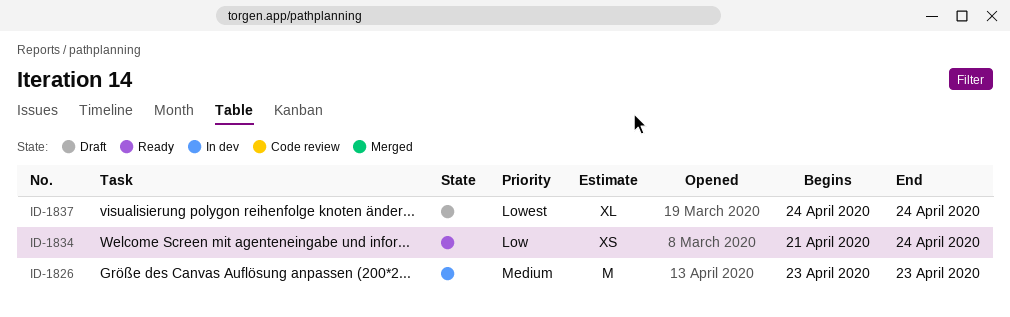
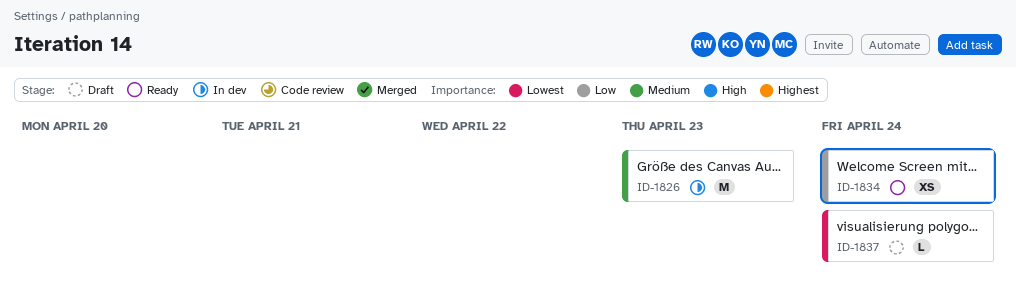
ID-1837, estimate: XL -> L

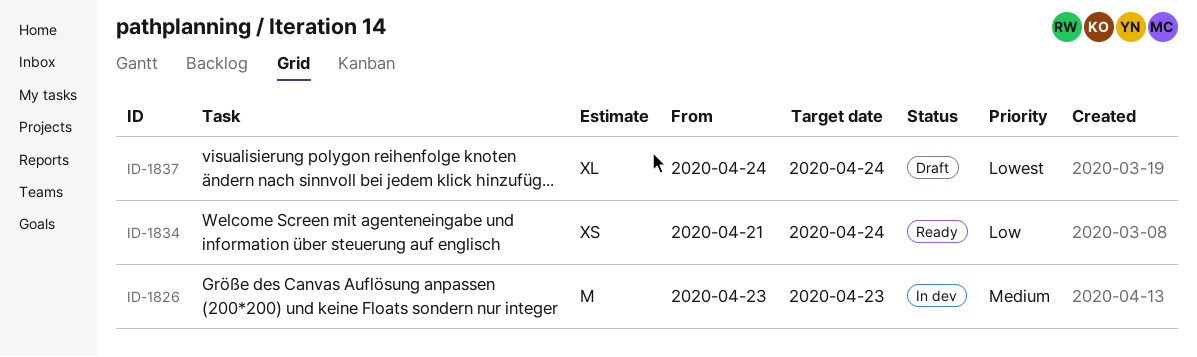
ID-1837, estimate: L -> XL

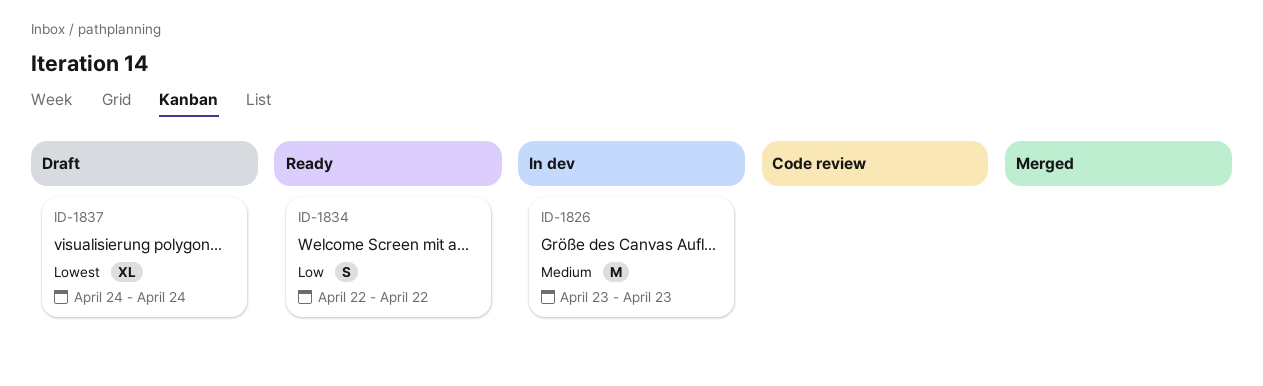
ID-1834, estimate: XS -> S
ID-1834, start: Apr 21 -> Apr 22
ID-1834, due: Apr 24 -> Apr 22

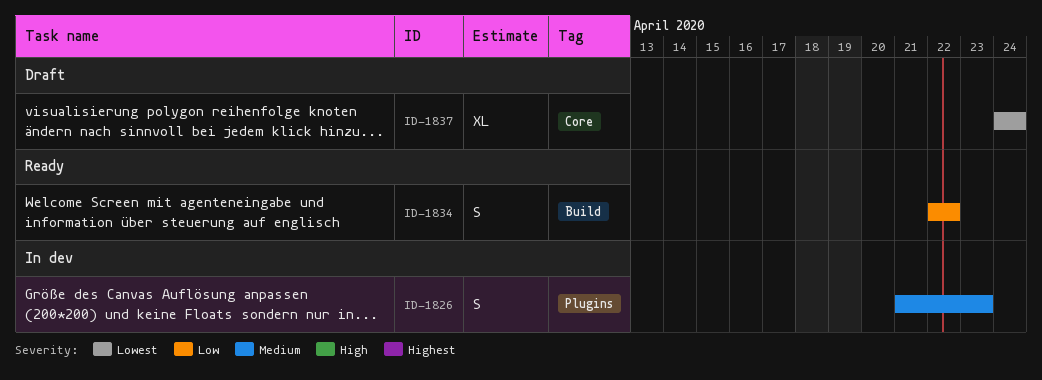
ID-1826, estimate: M -> S
ID-1826, start: Apr 23 -> Apr 21

